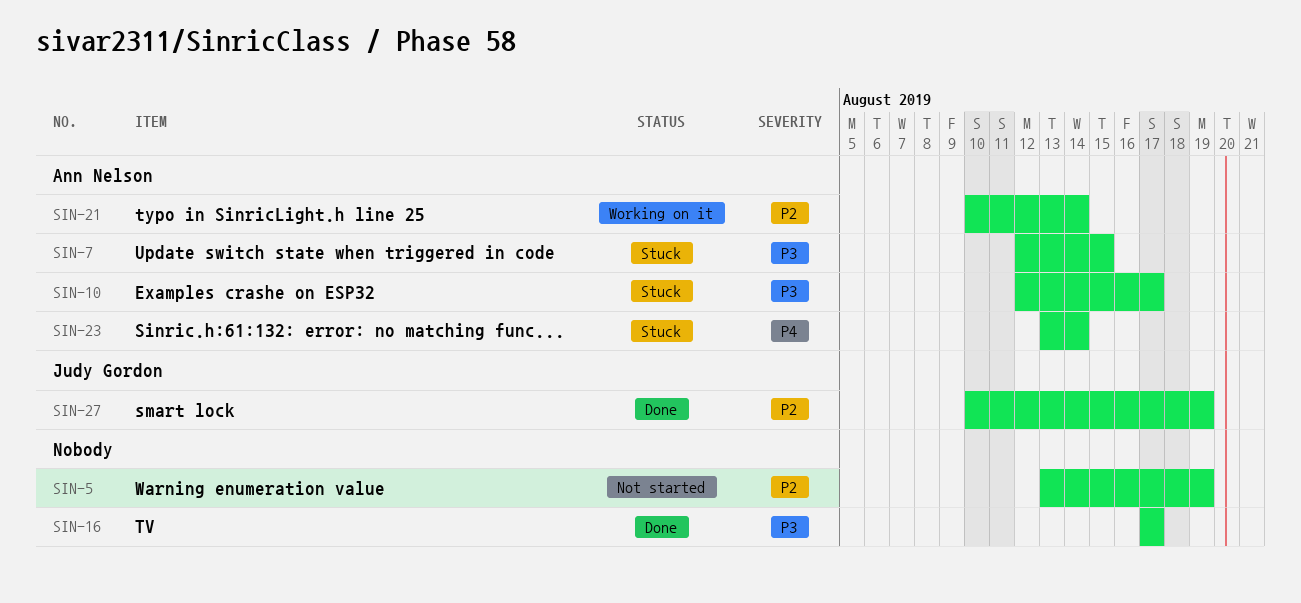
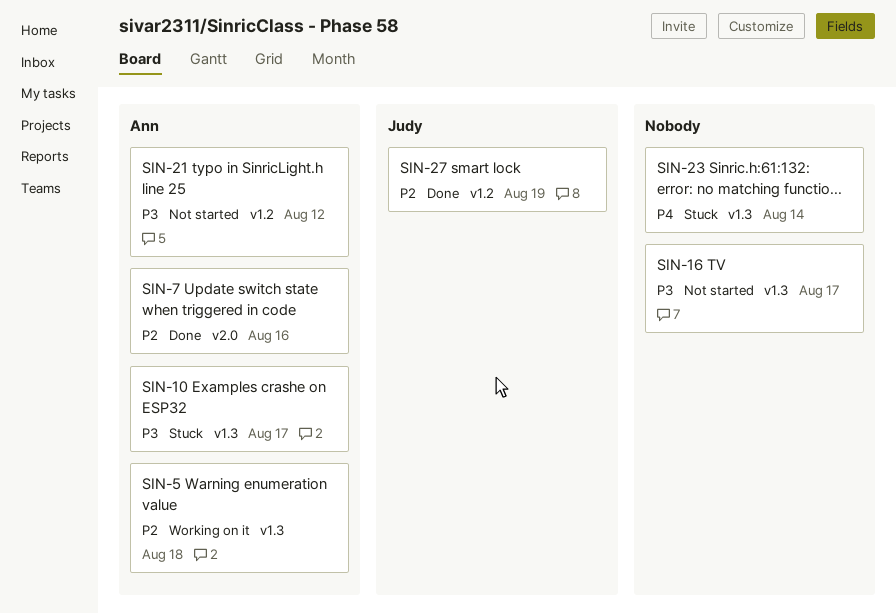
SIN-5, status: Not started -> Working on it
SIN-5, owner: none -> Ann Nelson
SIN-5, due: Aug 19 -> Aug 18
SIN-7, status: Stuck -> Done
SIN-7, priority: P3 -> P2
SIN-7, due: Aug 15 -> Aug 16
SIN-16, status: Done -> Not started
SIN-21, status: Working on it -> Not started
SIN-21, priority: P2 -> P3
SIN-21, due: Aug 14 -> Aug 12
SIN-23, owner: Ann Nelson -> none

